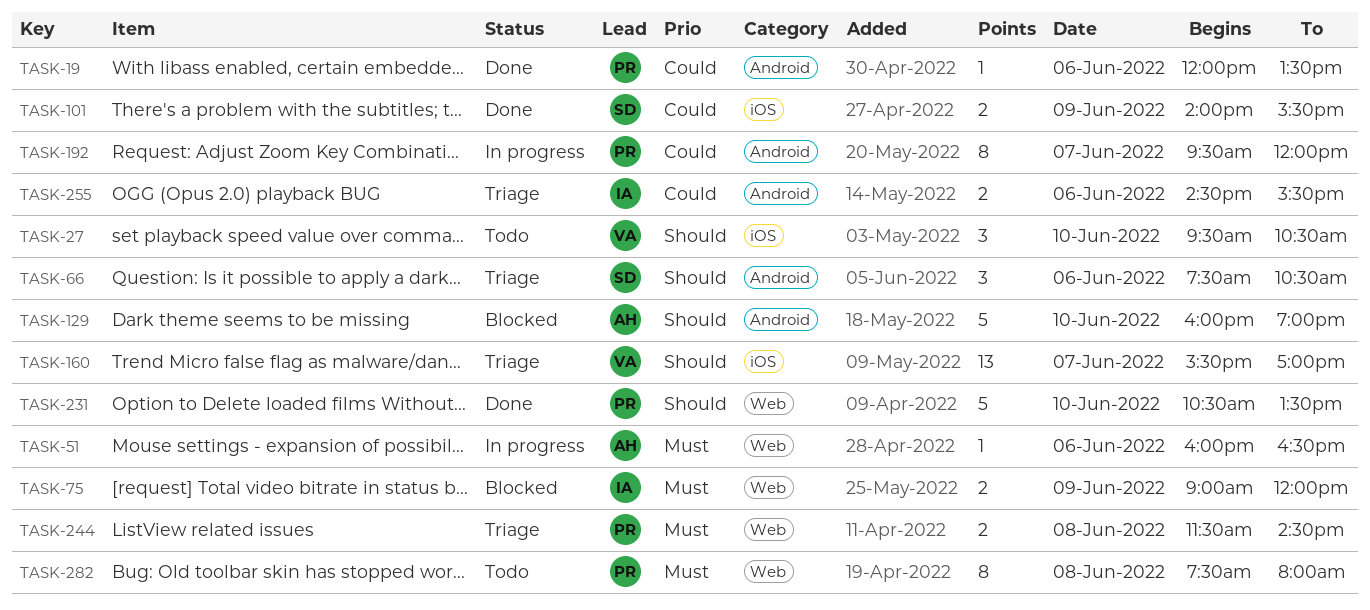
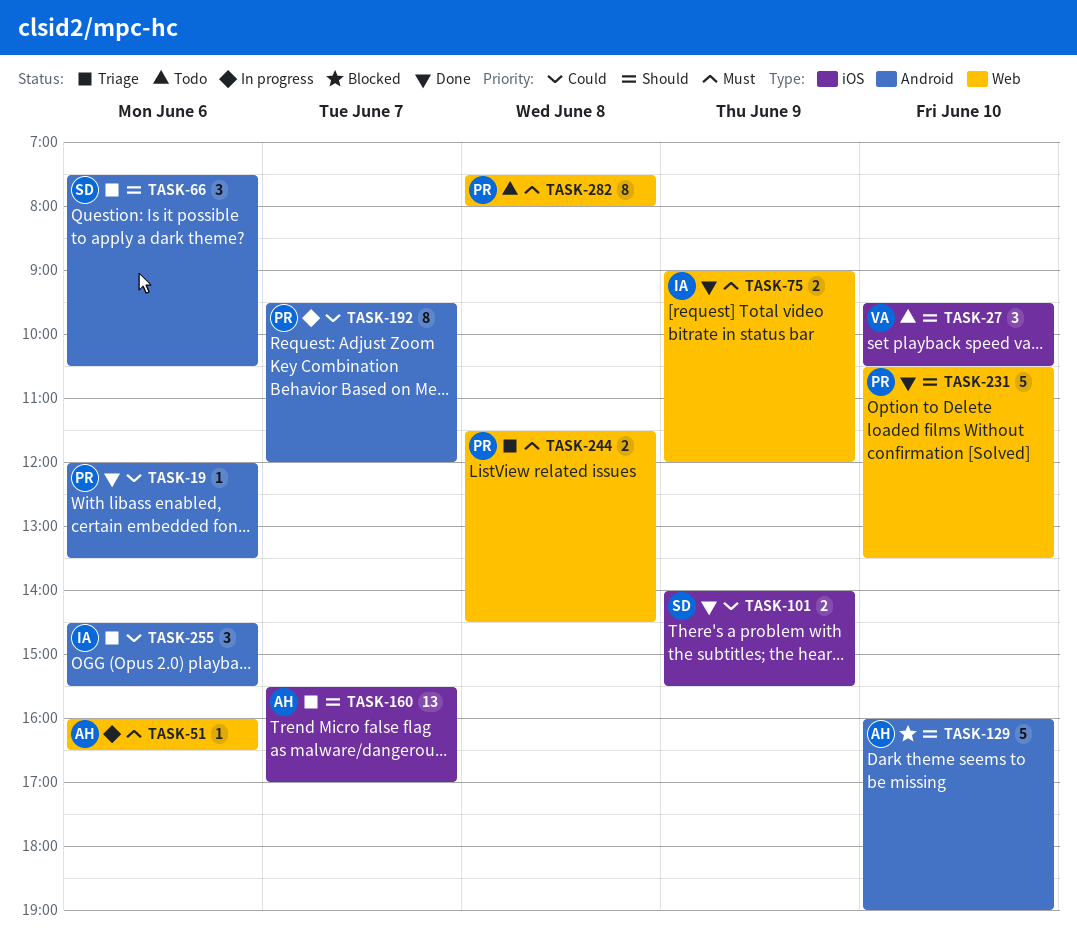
TASK-75, status: Blocked -> Done
TASK-160, owner: VA -> AH
TASK-255, estimate: 2 -> 3

